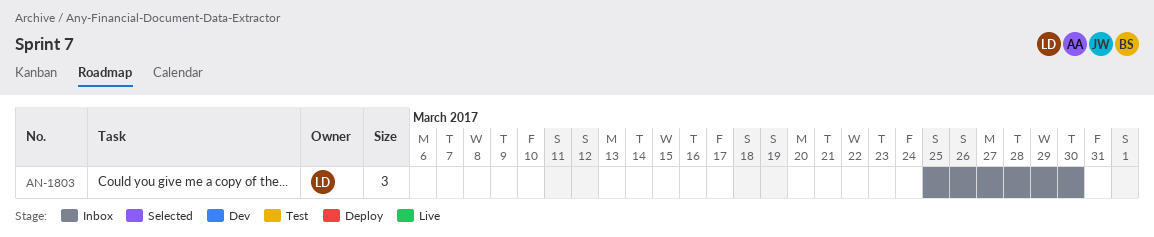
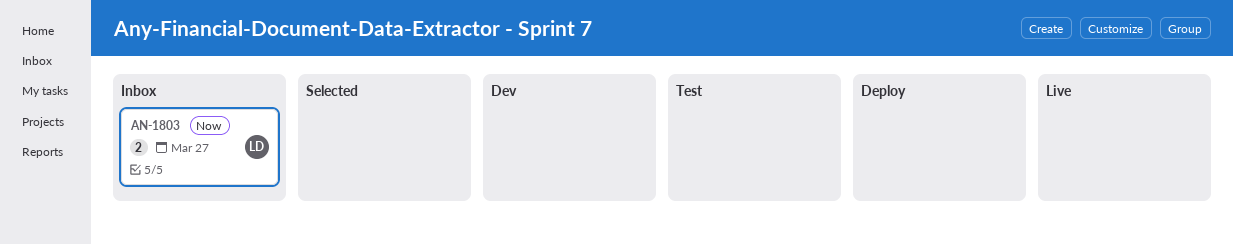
AN-1803, estimate: 3 -> 2
AN-1803, due: Mar 30 -> Mar 27

